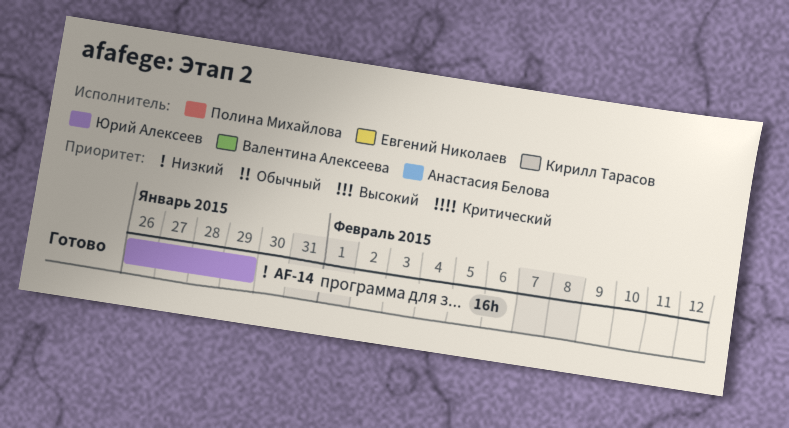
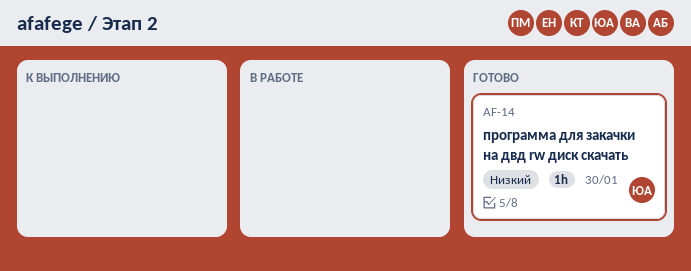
AF-14, estimate: 16h -> 1h
AF-14, due: Jan 29 -> Jan 30

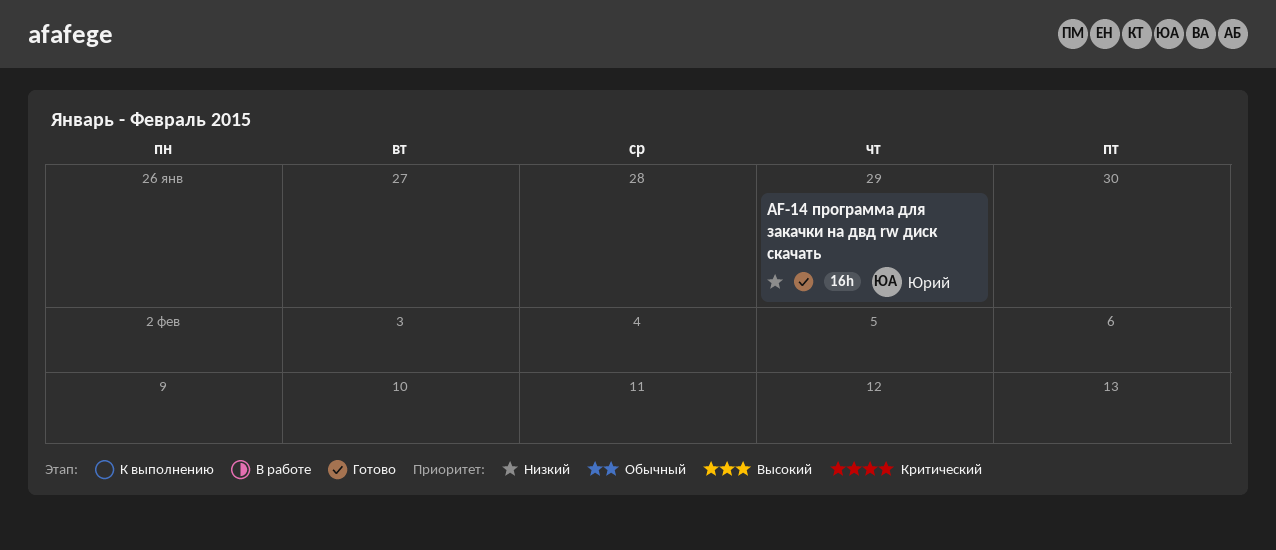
AF-14, estimate: 1h -> 16h
AF-14, due: Jan 30 -> Jan 29

